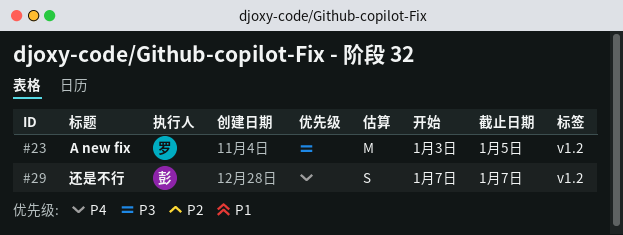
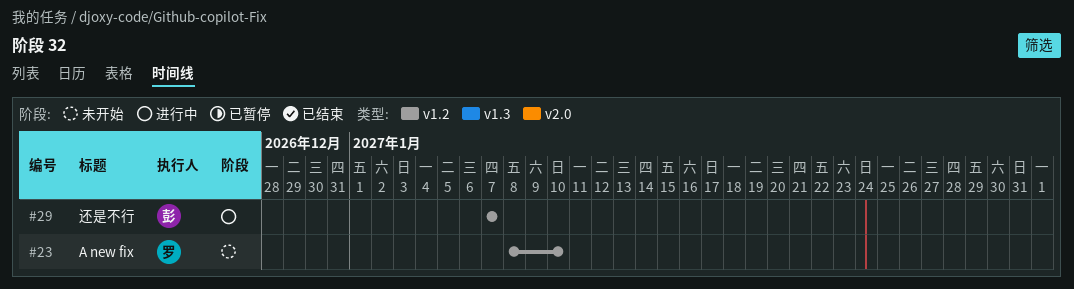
#23, start: Jan 3 -> Jan 8
#23, due: Jan 5 -> Jan 10

